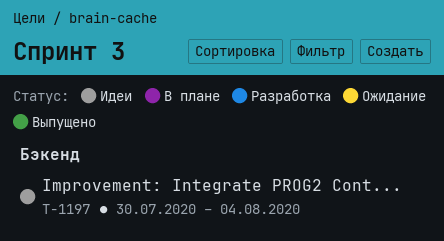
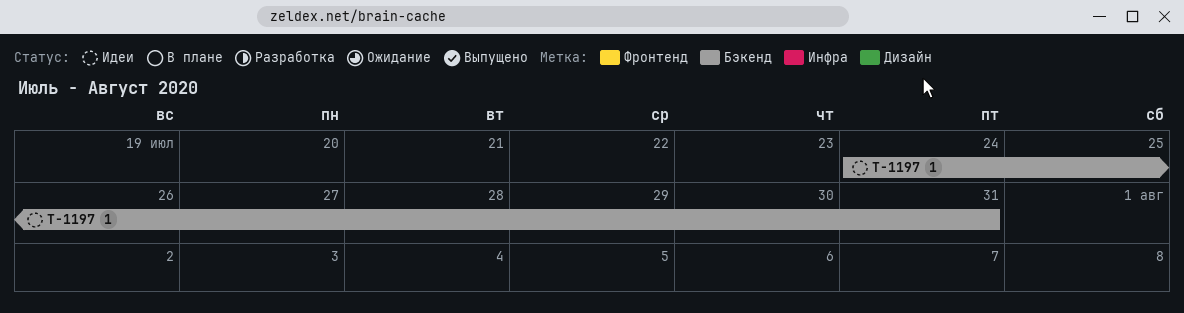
T-1197, start: Jul 30 -> Jul 24
T-1197, due: Aug 4 -> Jul 31

